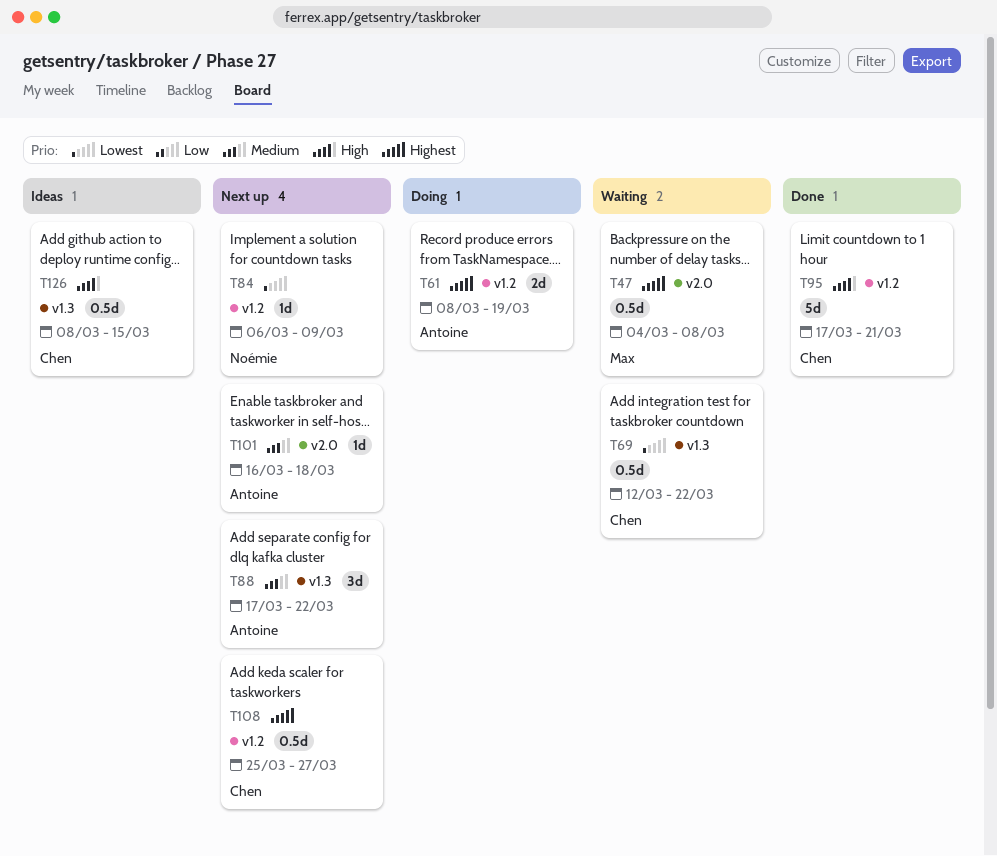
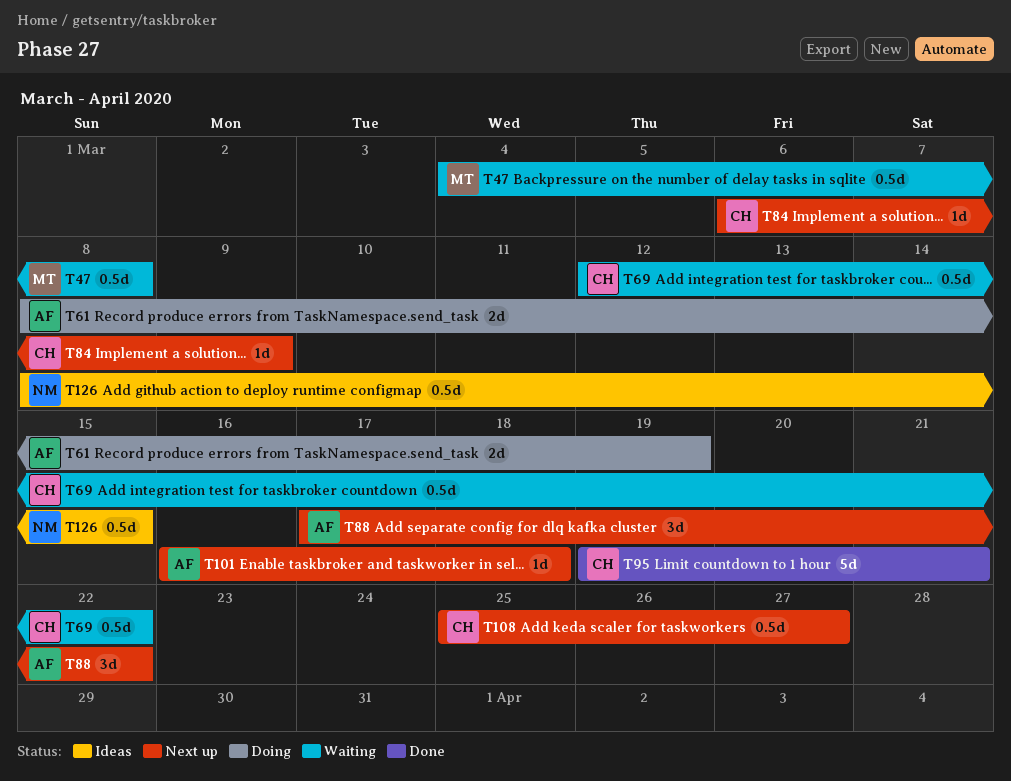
T84, owner: Noémie -> Chen
T95, start: Mar 17 -> Mar 19
T126, owner: Chen -> Noémie

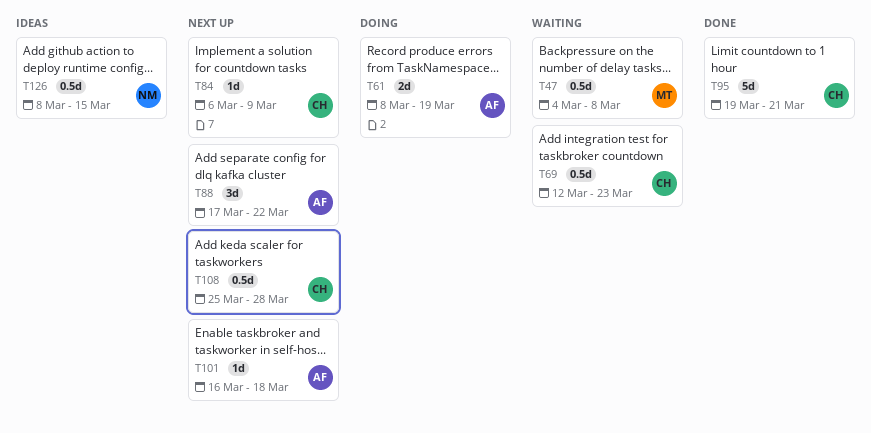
T69, due: Mar 22 -> Mar 23
T108, due: Mar 27 -> Mar 28

